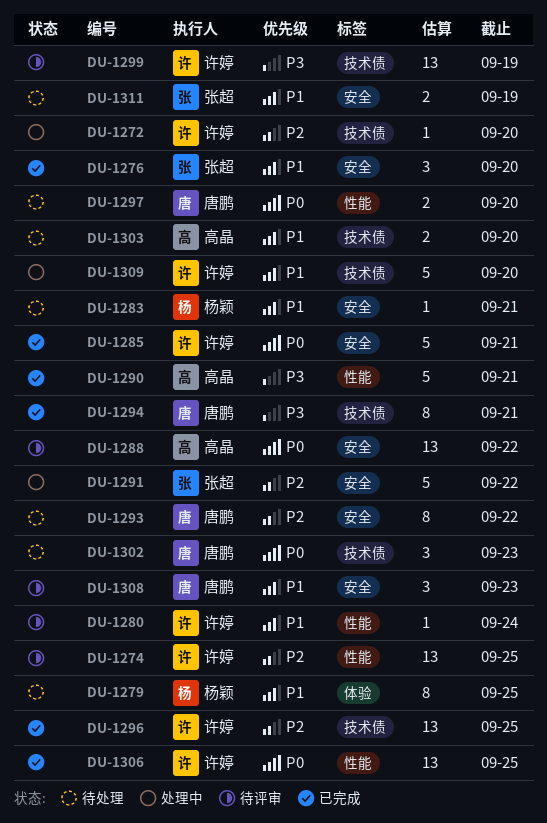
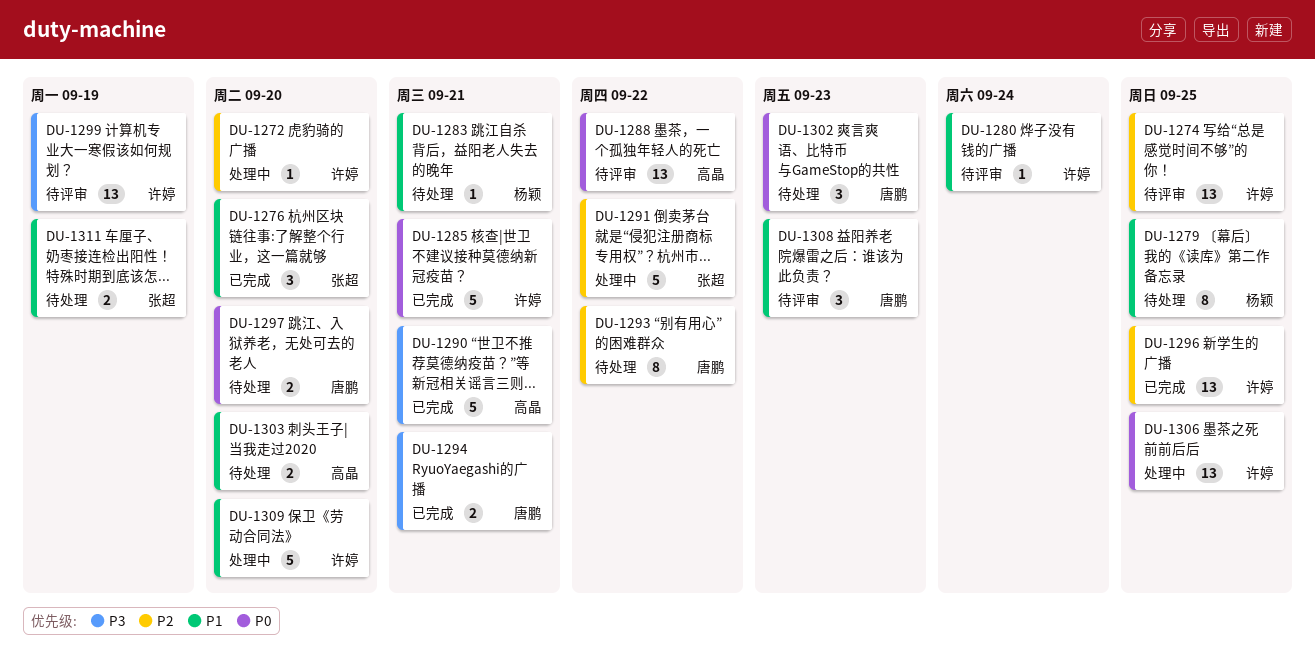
DU-1294, estimate: 8 -> 2
DU-1306, status: 已完成 -> 处理中

